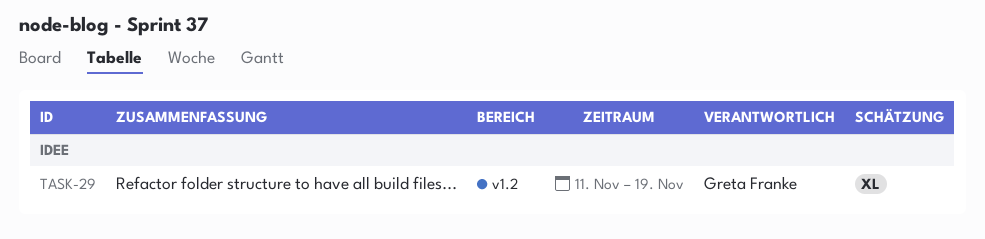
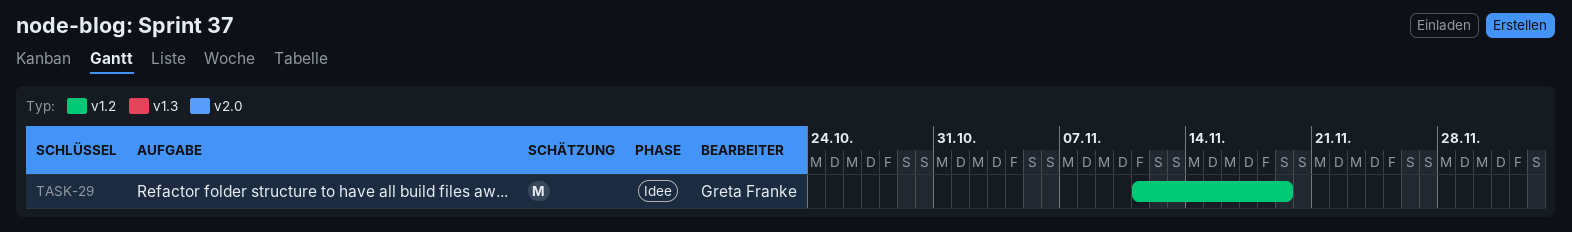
TASK-29, estimate: XL -> M

